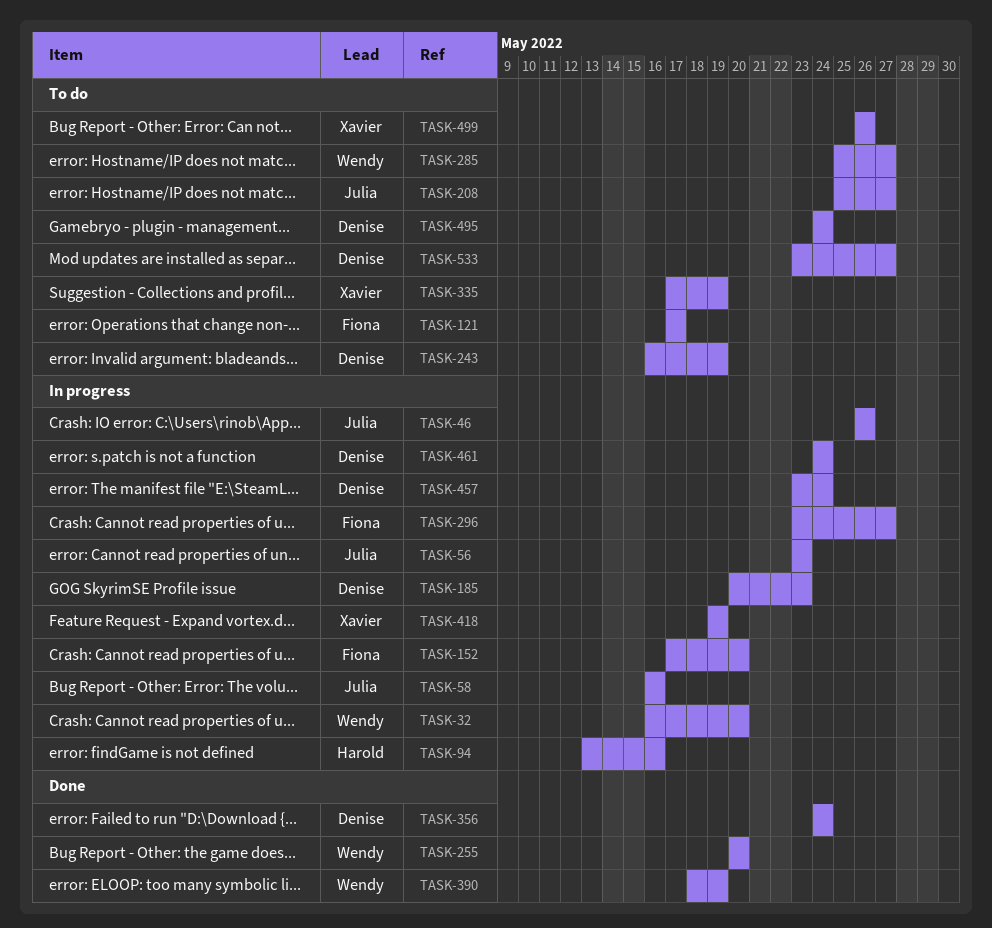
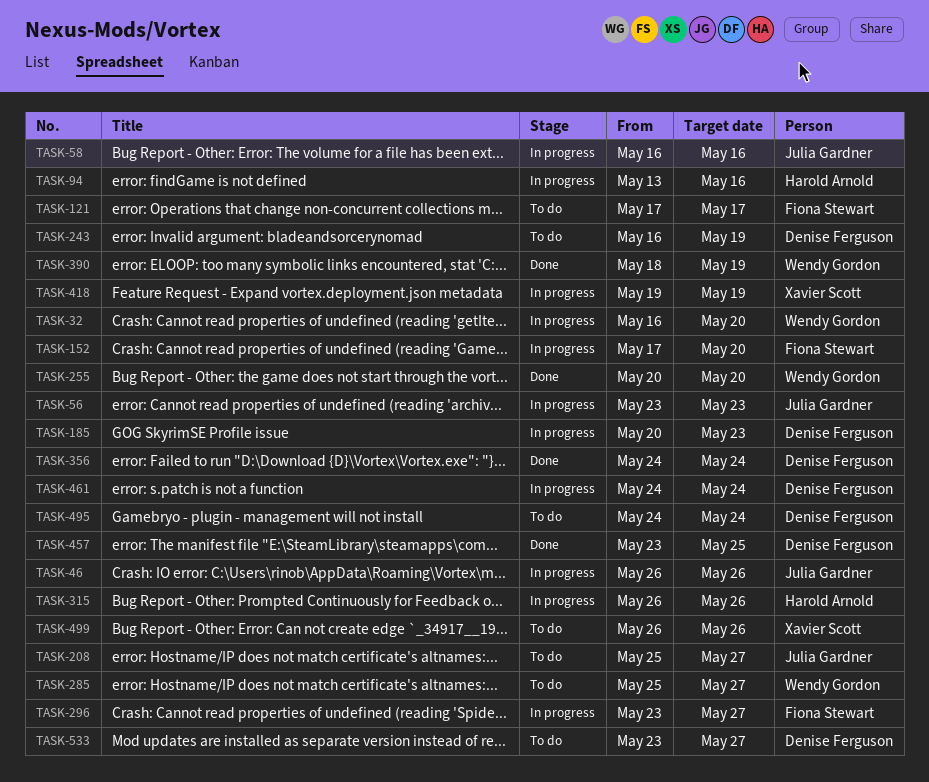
TASK-315: none -> present
TASK-335: present -> none
TASK-457, status: In progress -> Done
TASK-457, due: May 24 -> May 25

